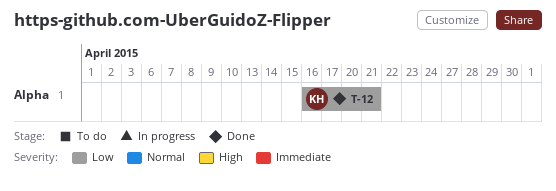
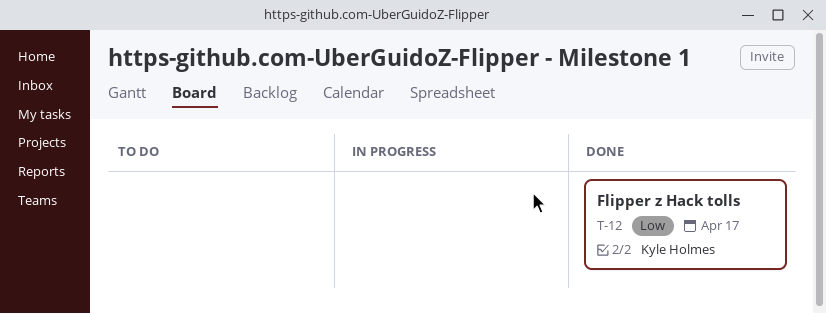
T-12, due: Apr 21 -> Apr 17

